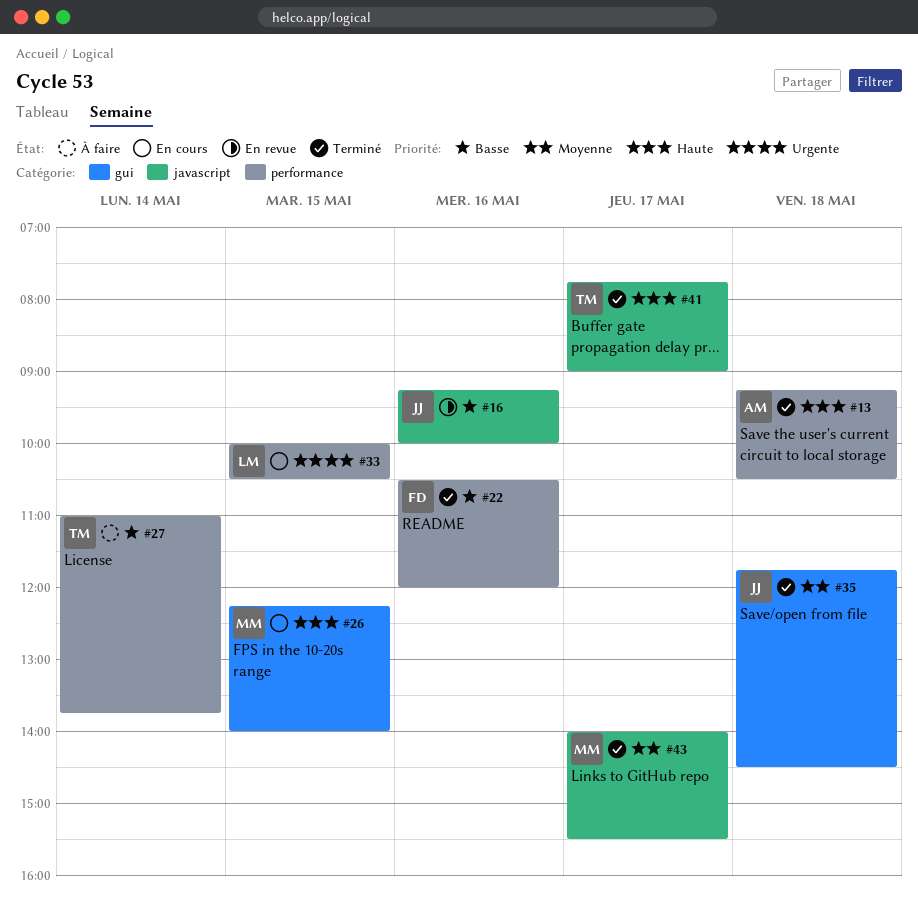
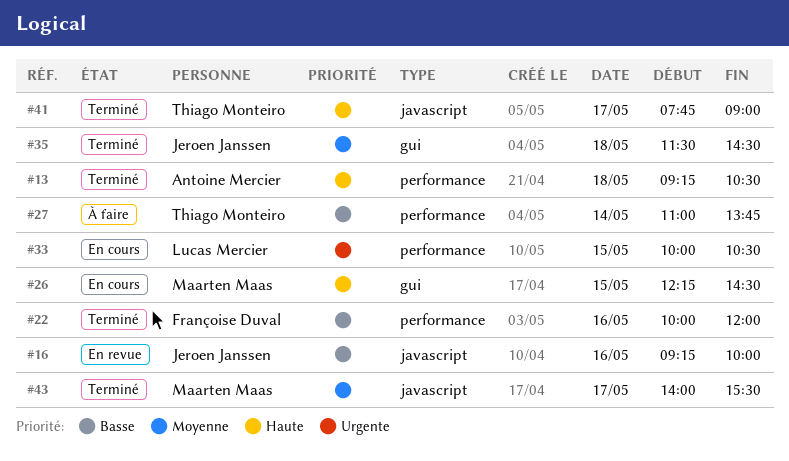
#22, begins: 10:30 -> 10:00
#26, ends: 14:00 -> 14:30
#35, begins: 11:45 -> 11:30

